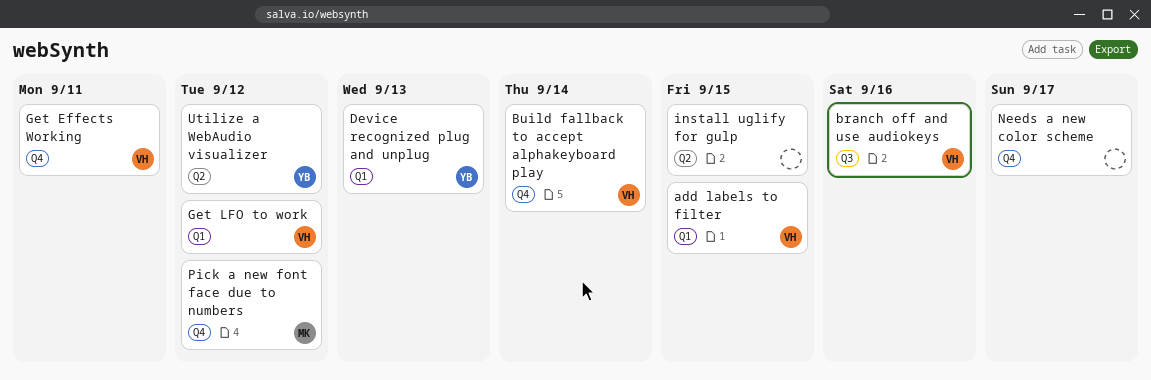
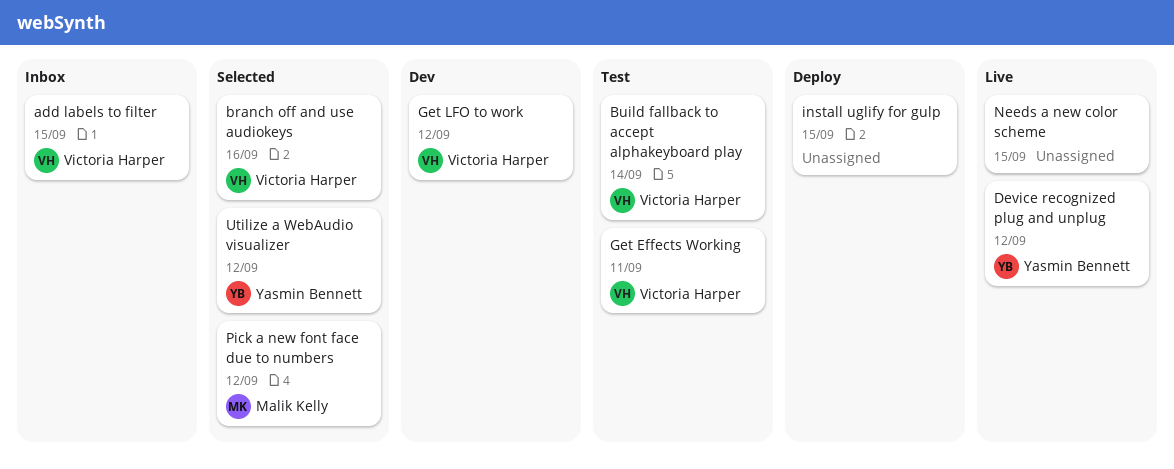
Device recognized plug and unplug, due: Sep 13 -> Sep 12
Needs a new color scheme, due: Sep 17 -> Sep 15

